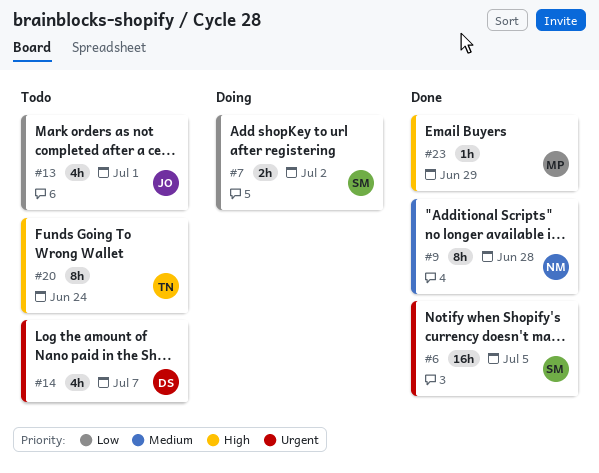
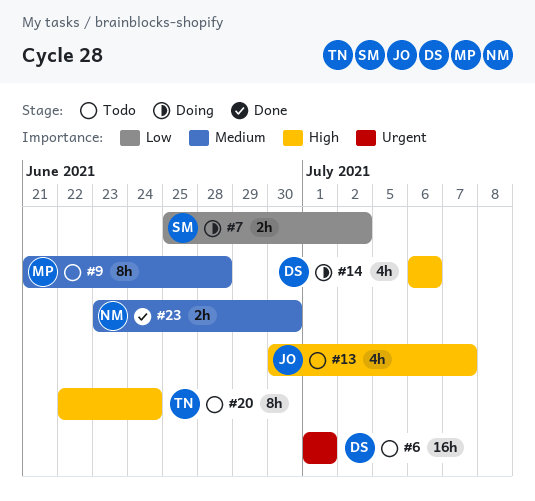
#6, status: Done -> Todo
#6, owner: SM -> DS
#6, due: Jul 5 -> Jul 1
#9, status: Done -> Todo
#9, owner: NM -> MP
#13, priority: Low -> High
#13, due: Jul 1 -> Jul 7
#14, status: Todo -> Doing
#14, priority: Urgent -> High
#14, due: Jul 7 -> Jul 6
#23, owner: MP -> NM
#23, priority: High -> Medium
#23, estimate: 1h -> 2h
#23, due: Jun 29 -> Jun 30

